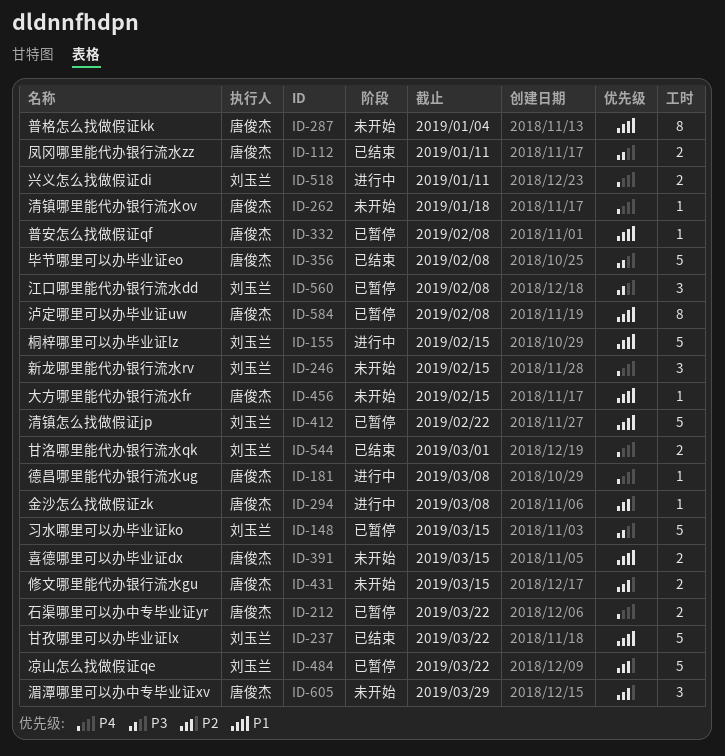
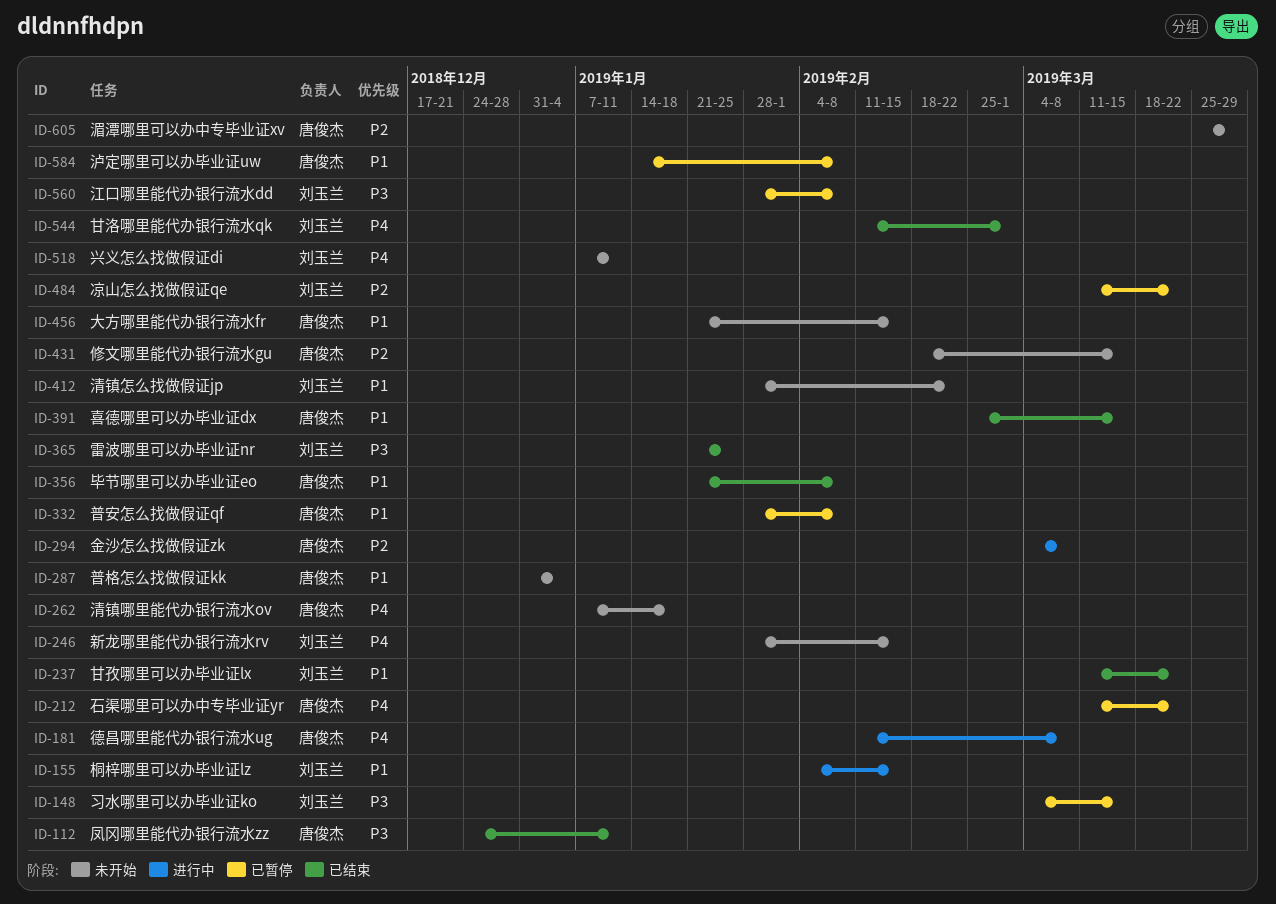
ID-356, priority: P3 -> P1
ID-365: none -> present
ID-391, status: 未开始 -> 已结束
ID-412, status: 已暂停 -> 未开始
ID-518, status: 进行中 -> 未开始

